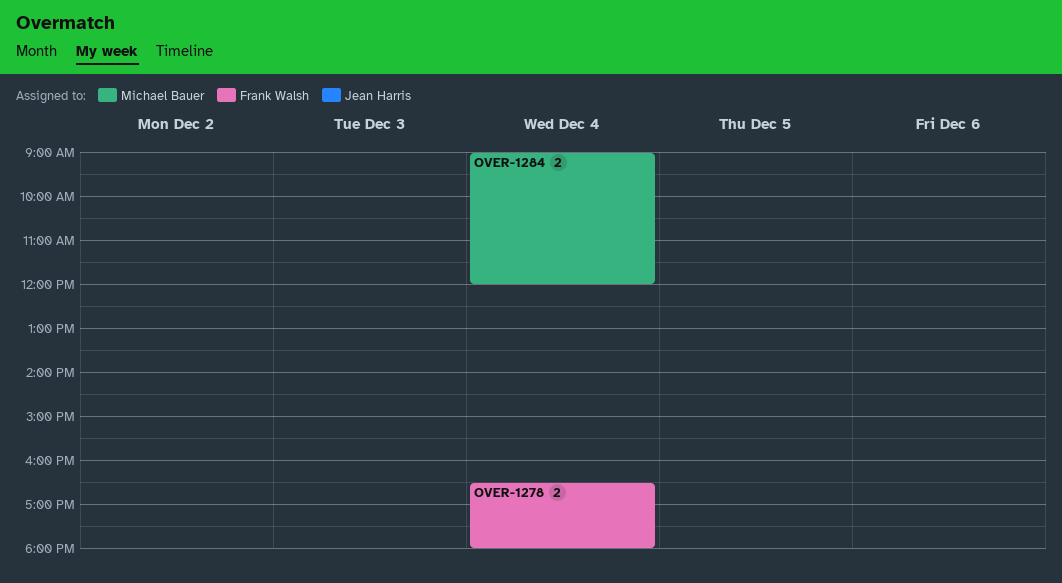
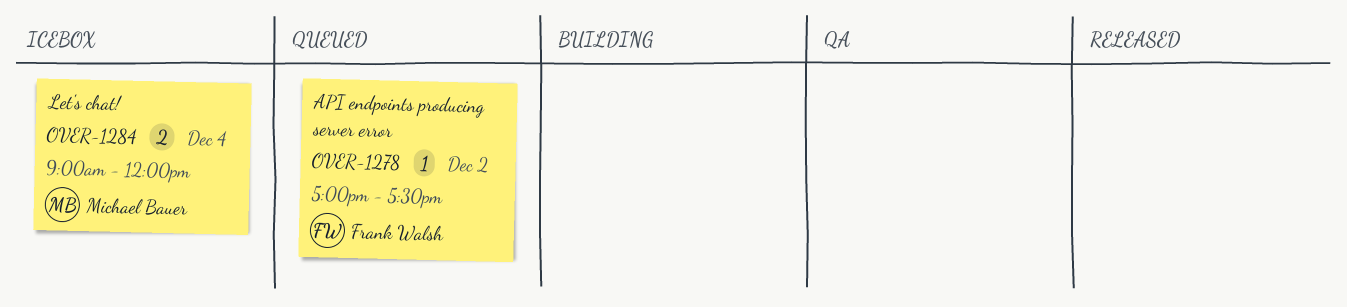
OVER-1278, estimate: 2 -> 1
OVER-1278, day: Dec 4 -> Dec 2
OVER-1278, begins: 16:30 -> 17:00
OVER-1278, ends: 18:00 -> 17:30

